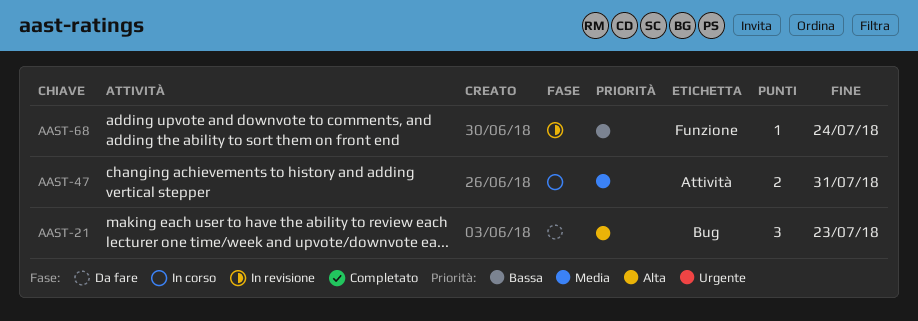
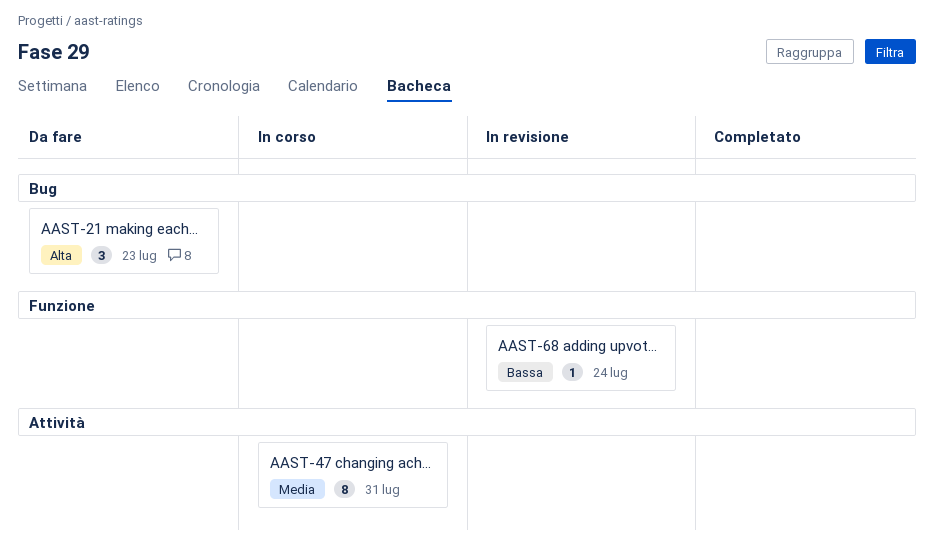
AAST-47, estimate: 2 -> 8

